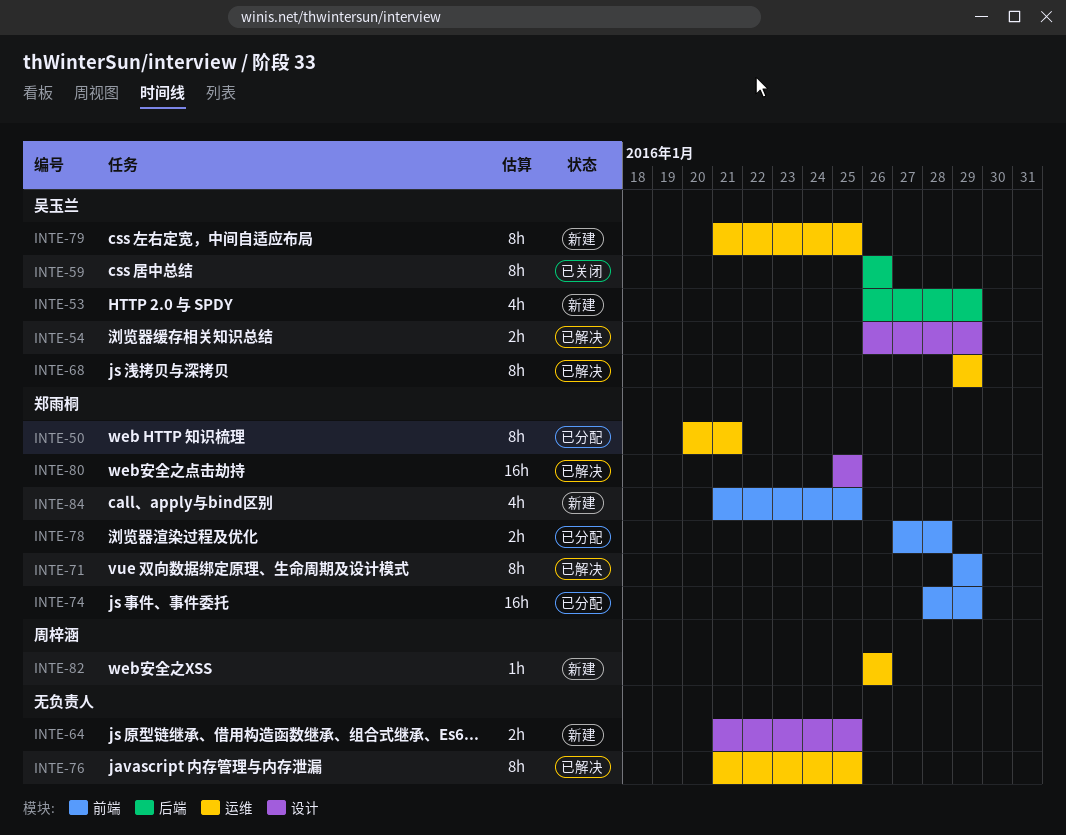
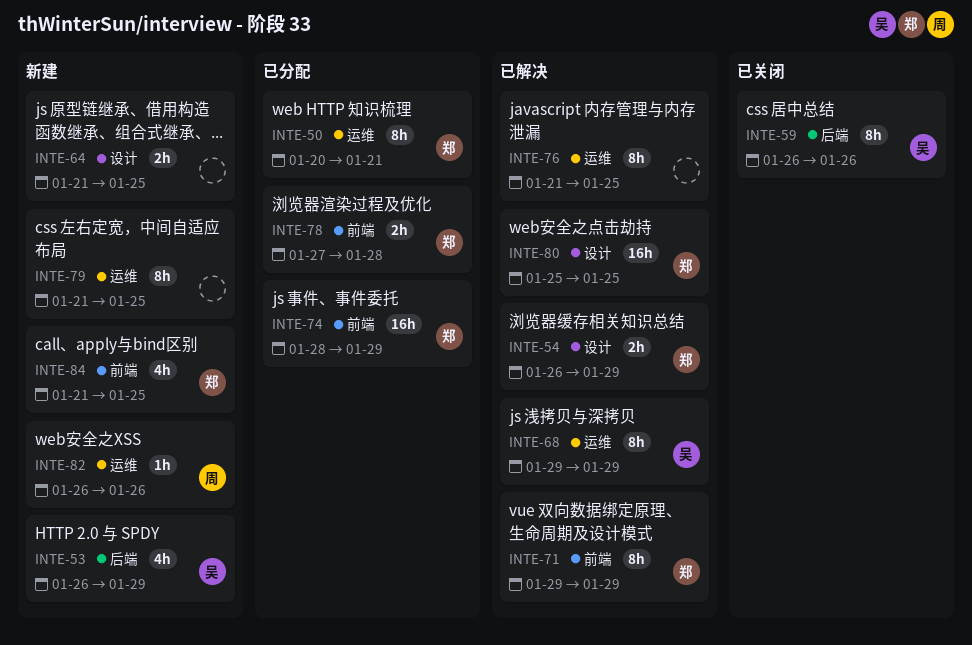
INTE-54, owner: 吴玉兰 -> 郑雨桐
INTE-79, owner: 吴玉兰 -> none

